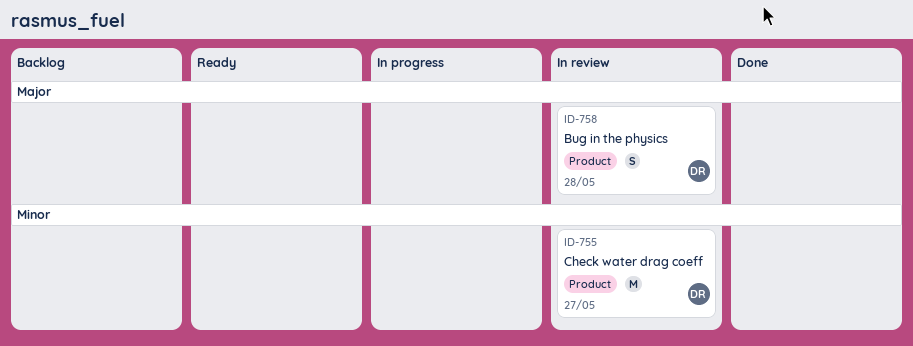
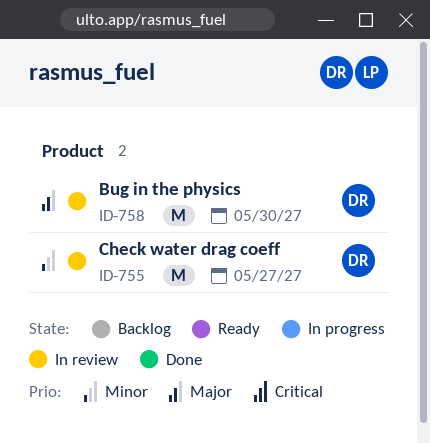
ID-758, estimate: S -> M
ID-758, due: May 28 -> May 30

